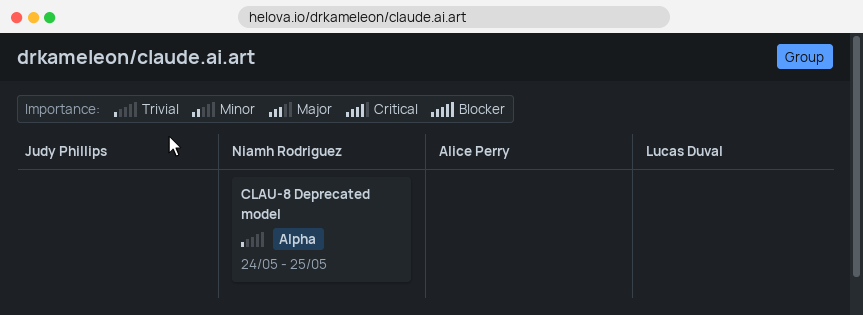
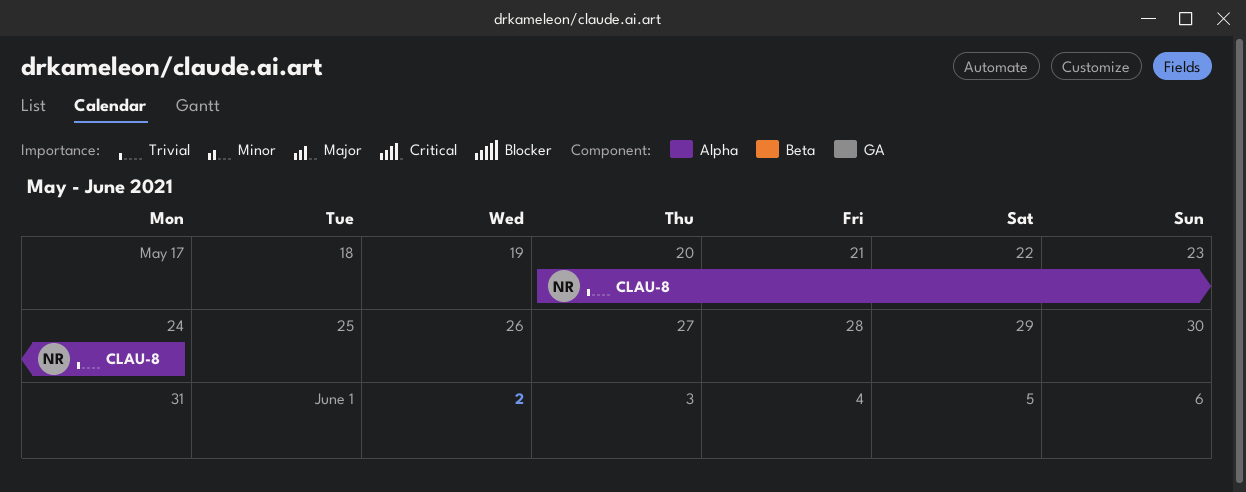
CLAU-8, start: May 24 -> May 20
CLAU-8, due: May 25 -> May 24

